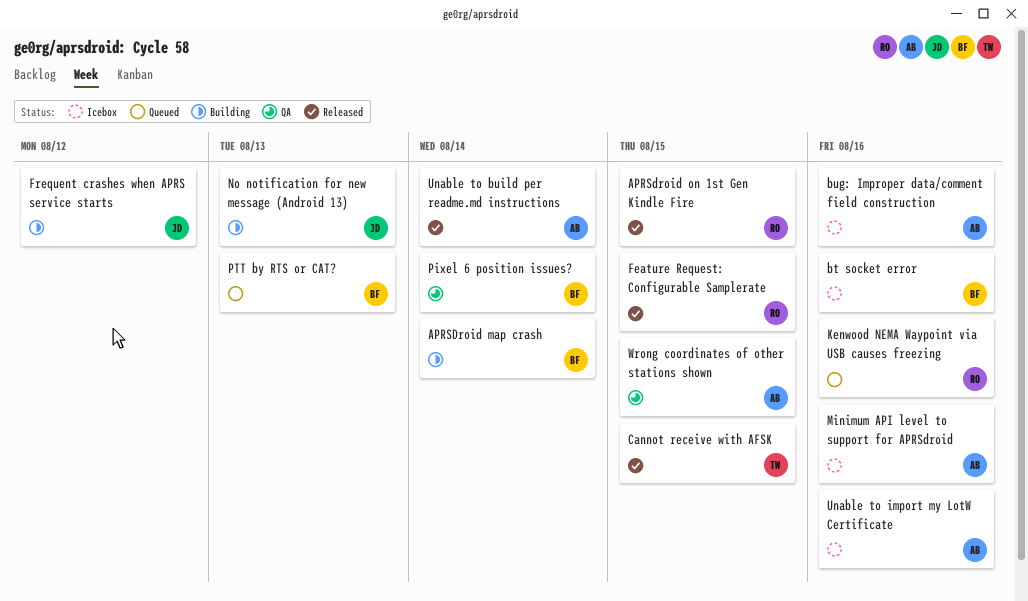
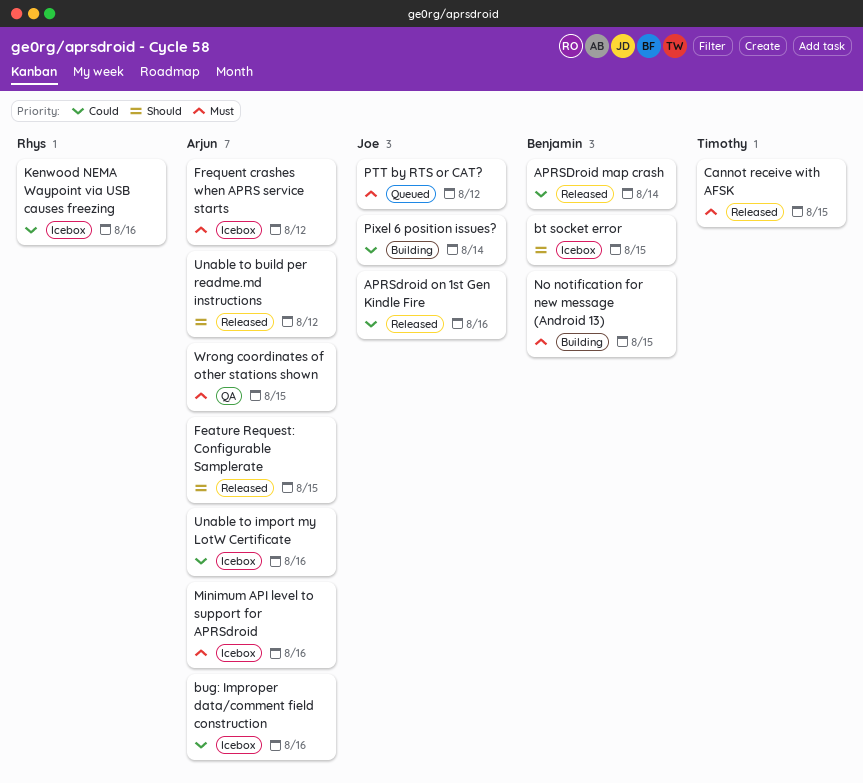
APRSDroid map crash, status: Building -> Released
APRSdroid on 1st Gen Kindle Fire, owner: Rhys -> Joe
APRSdroid on 1st Gen Kindle Fire, due: Aug 15 -> Aug 16
bt socket error, due: Aug 16 -> Aug 15
Feature Request: Configurable Samplerate, owner: Rhys -> Arjun
Frequent crashes when APRS service starts, status: Building -> Icebox
Frequent crashes when APRS service starts, owner: Joe -> Arjun
Kenwood NEMA Waypoint via USB causes freezing, status: Queued -> Icebox
No notification for new message (Android 13), owner: Joe -> Benjamin
No notification for new message (Android 13), due: Aug 13 -> Aug 15
Pixel 6 position issues?, status: QA -> Building
Pixel 6 position issues?, owner: Benjamin -> Joe
PTT by RTS or CAT?, owner: Benjamin -> Joe
PTT by RTS or CAT?, due: Aug 13 -> Aug 12
Unable to build per readme.md instructions, due: Aug 14 -> Aug 12

